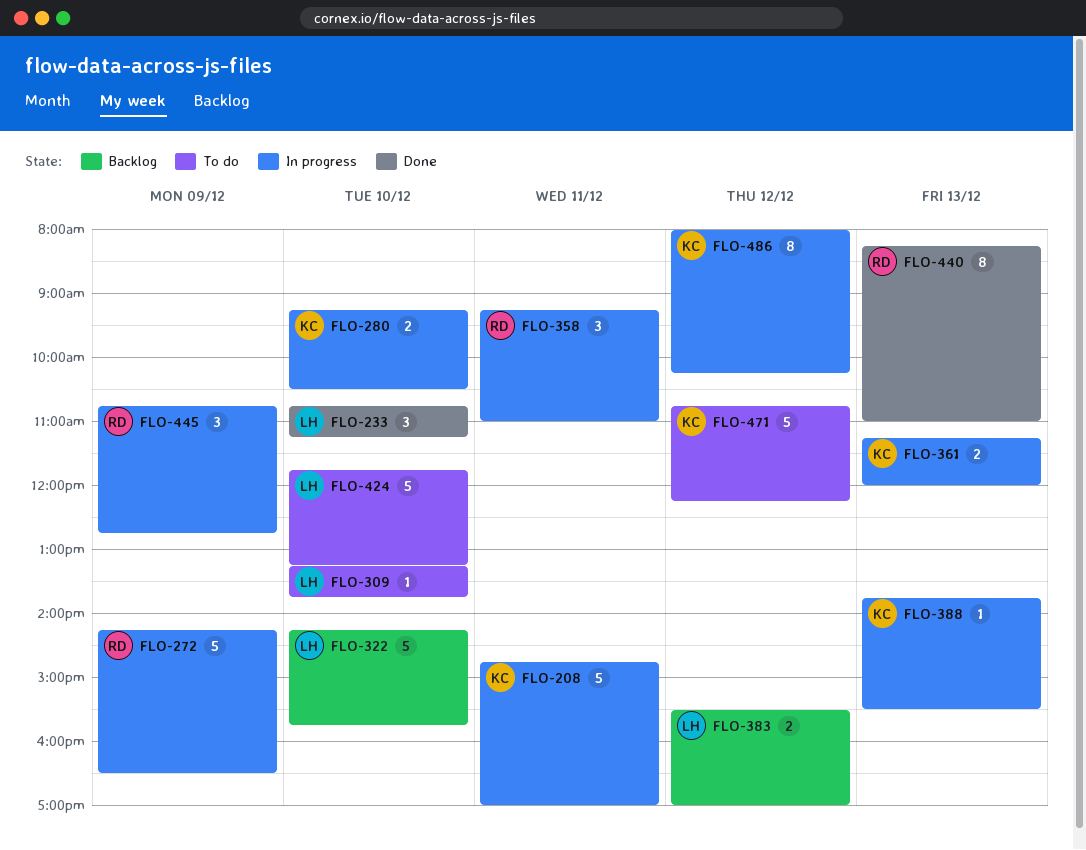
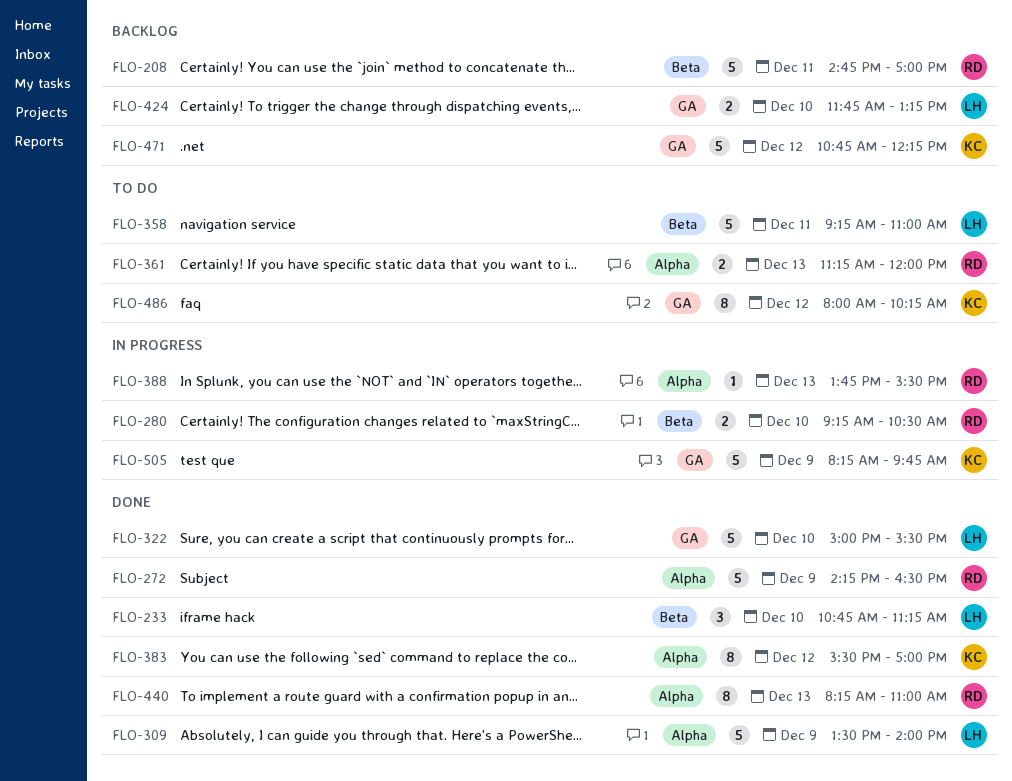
FLO-208, status: In progress -> Backlog
FLO-208, owner: KC -> RD
FLO-272, status: In progress -> Done
FLO-280, owner: KC -> RD
FLO-309, status: To do -> Done
FLO-309, estimate: 1 -> 5
FLO-309, day: Dec 10 -> Dec 9
FLO-309, begins: 13:15 -> 13:30
FLO-309, ends: 13:45 -> 14:00
FLO-322, status: Backlog -> Done
FLO-322, begins: 14:15 -> 15:00
FLO-322, ends: 15:45 -> 15:30
FLO-358, status: In progress -> To do
FLO-358, owner: RD -> LH
FLO-358, estimate: 3 -> 5
FLO-361, status: In progress -> To do
FLO-361, owner: KC -> RD
FLO-383, status: Backlog -> Done
FLO-383, owner: LH -> KC
FLO-383, estimate: 2 -> 8
FLO-388, owner: KC -> RD
FLO-424, status: To do -> Backlog
FLO-424, estimate: 5 -> 2
FLO-445: present -> none
FLO-471, status: To do -> Backlog
FLO-486, status: In progress -> To do
FLO-505: none -> present

